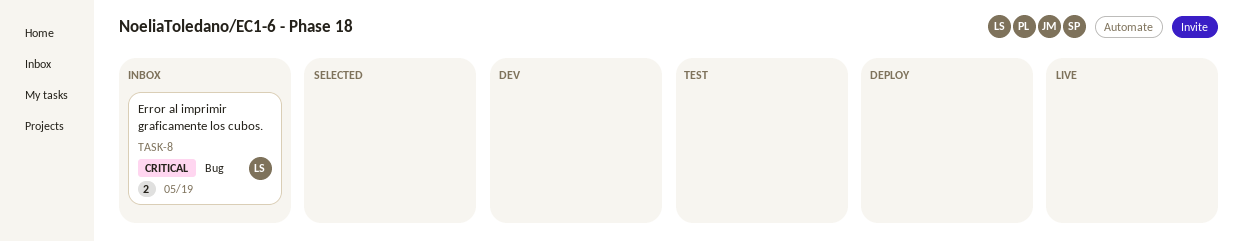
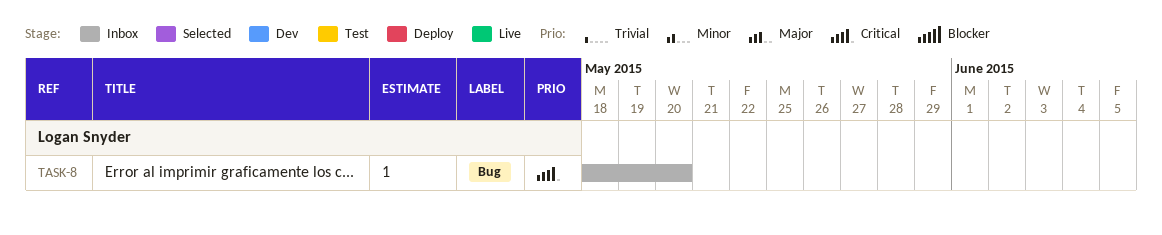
TASK-8, estimate: 2 -> 1
TASK-8, due: May 19 -> May 20

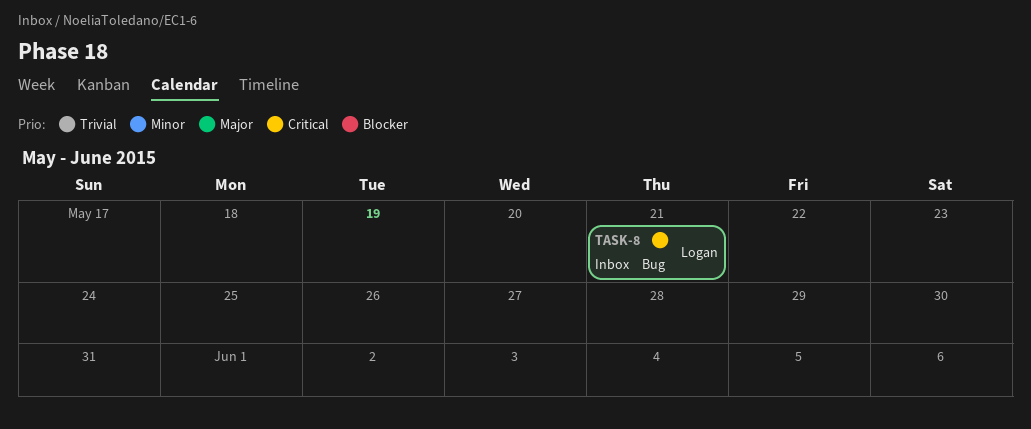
TASK-8, due: May 20 -> May 21

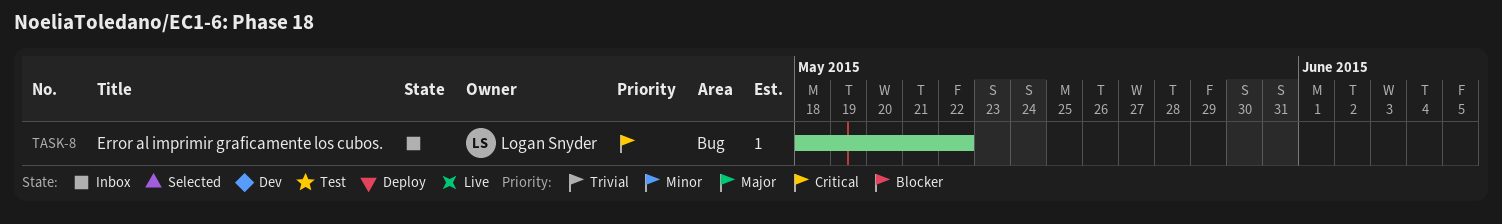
TASK-8, due: May 21 -> May 22

